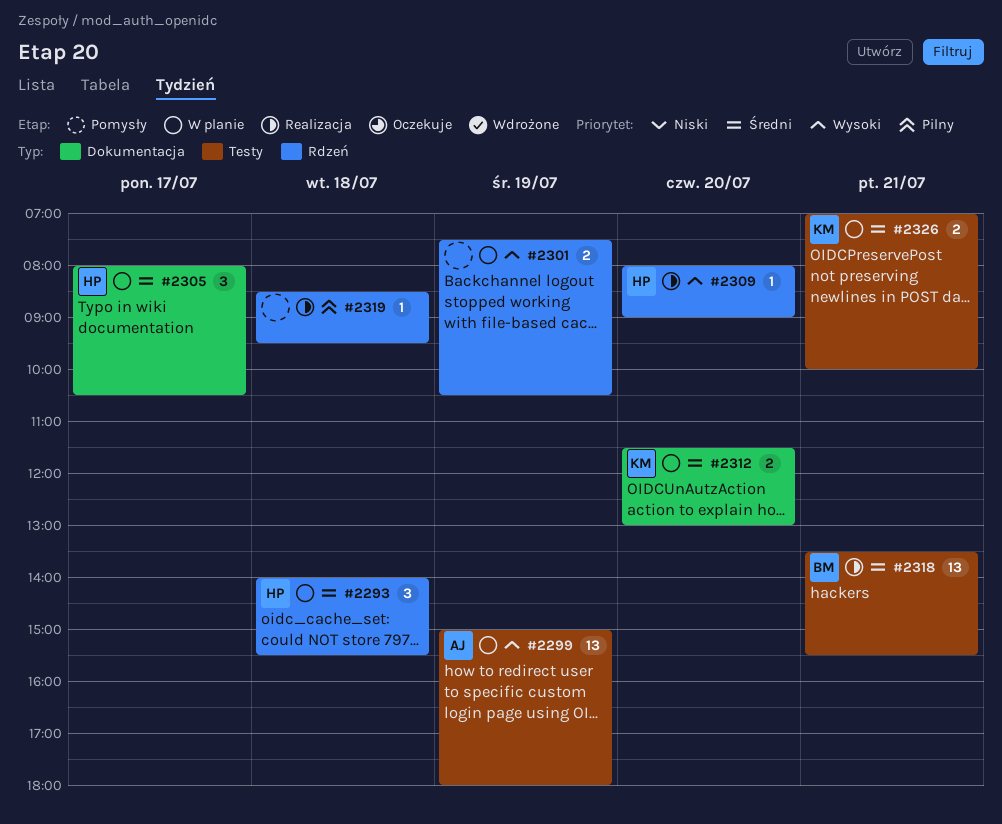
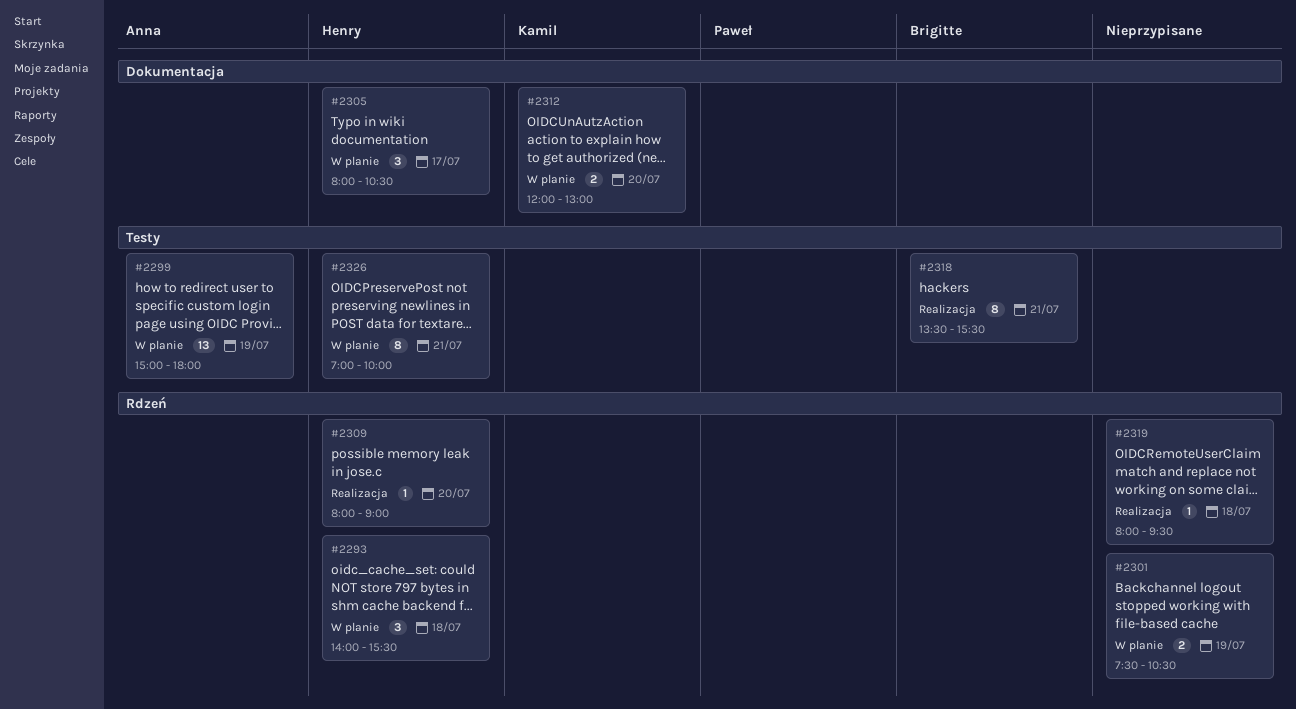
#2312, begins: 11:30 -> 12:00
#2318, estimate: 13 -> 8
#2319, begins: 08:30 -> 08:00
#2326, owner: Kamil -> Henry
#2326, estimate: 2 -> 8

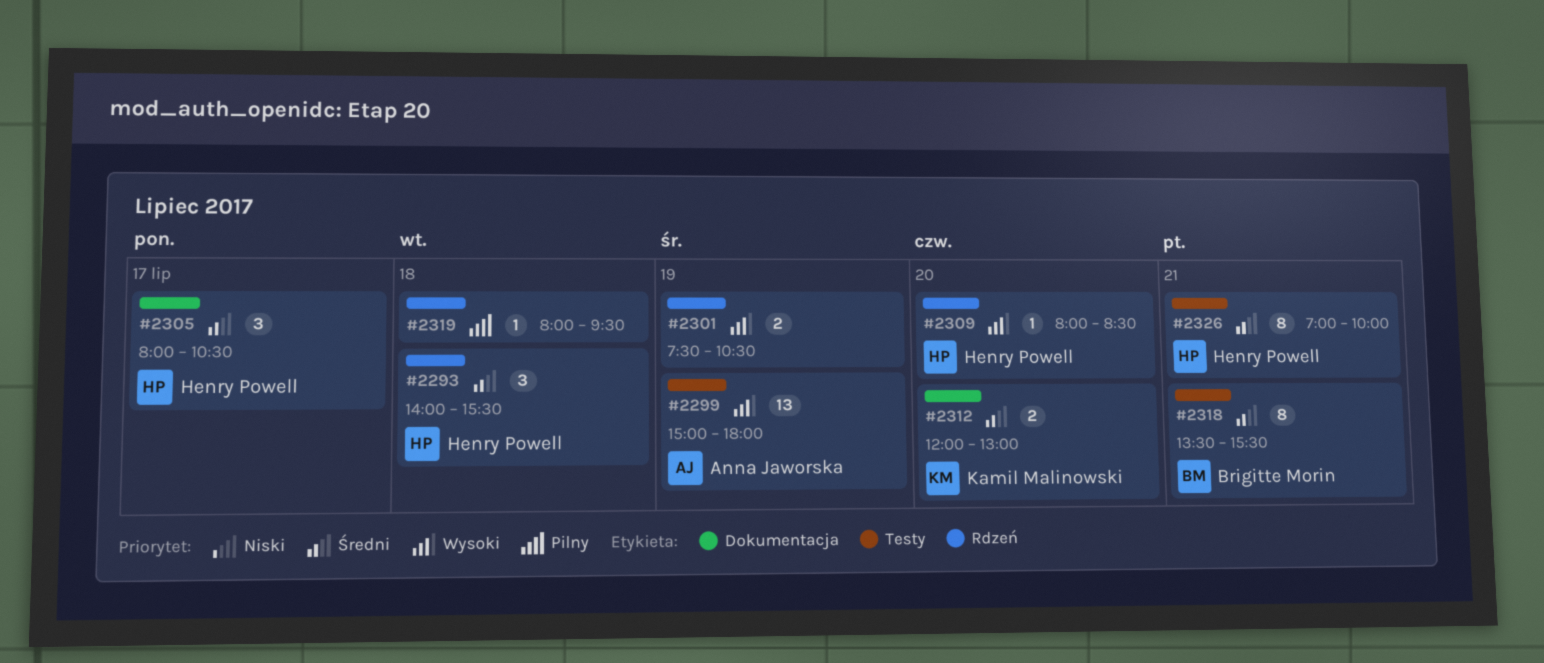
#2309, ends: 09:00 -> 08:30

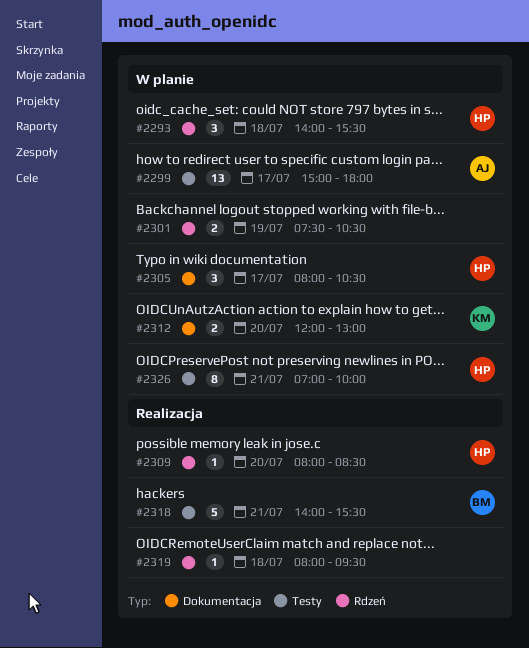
#2299, day: Jul 19 -> Jul 17
#2318, estimate: 8 -> 5
#2318, begins: 13:30 -> 14:00

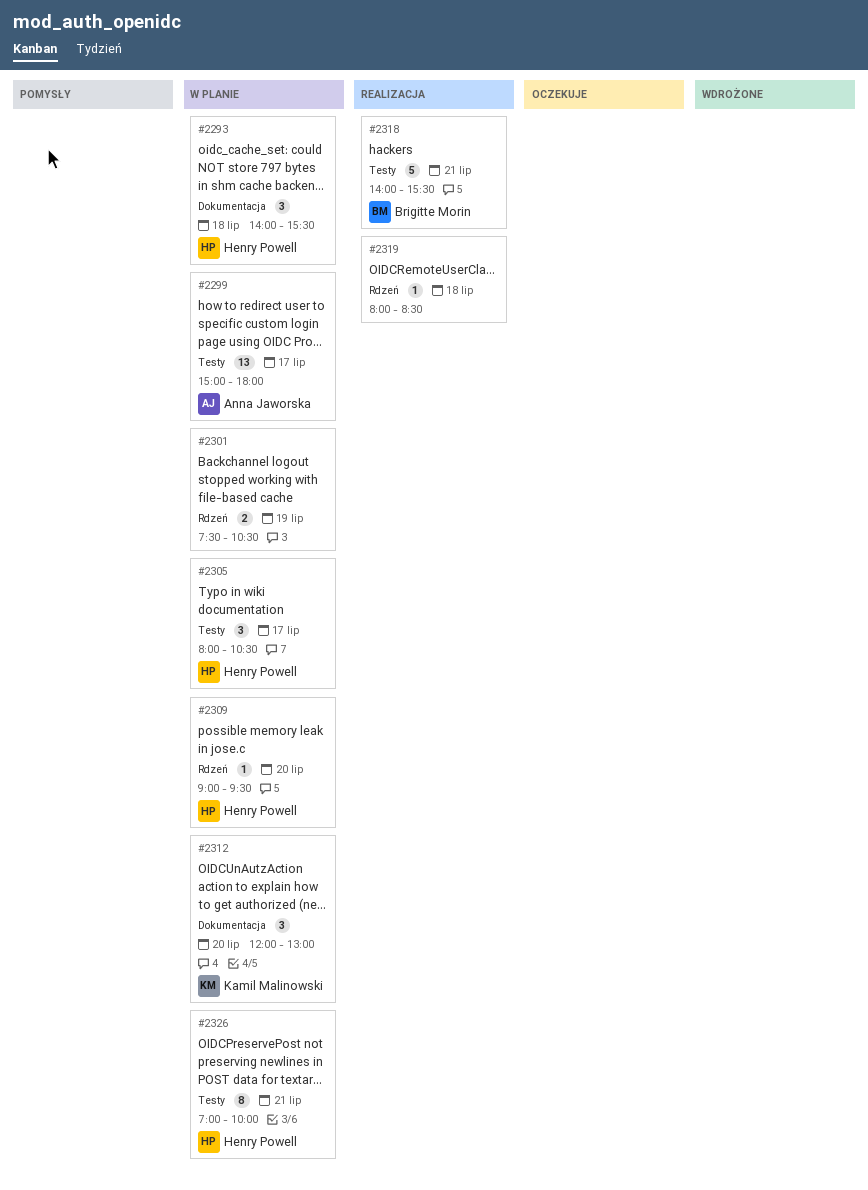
#2293, label: Rdzeń -> Dokumentacja
#2305, label: Dokumentacja -> Testy
#2309, status: Realizacja -> W planie
#2309, begins: 08:00 -> 09:00
#2309, ends: 08:30 -> 09:30
#2312, estimate: 2 -> 3
#2319, ends: 09:30 -> 08:30

